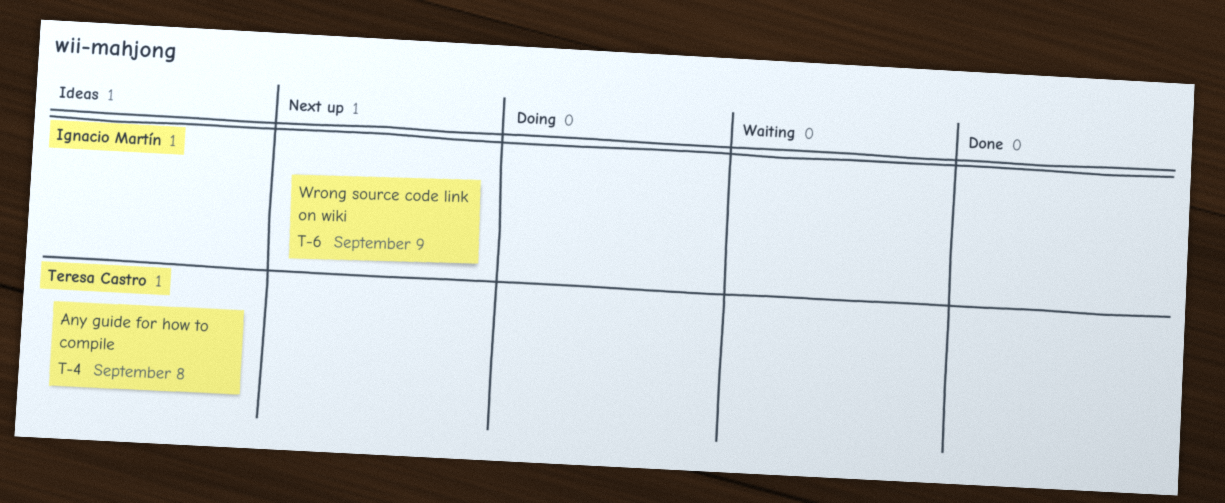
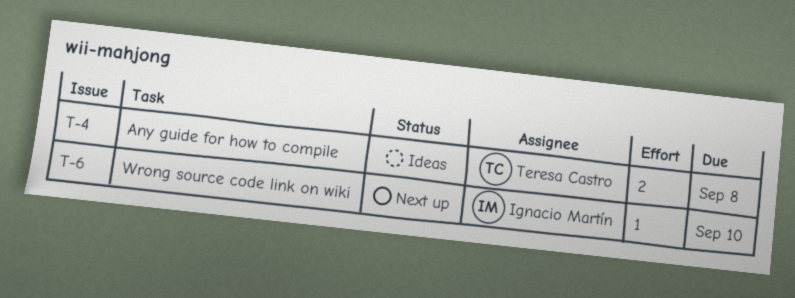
T-6, due: Sep 9 -> Sep 10

